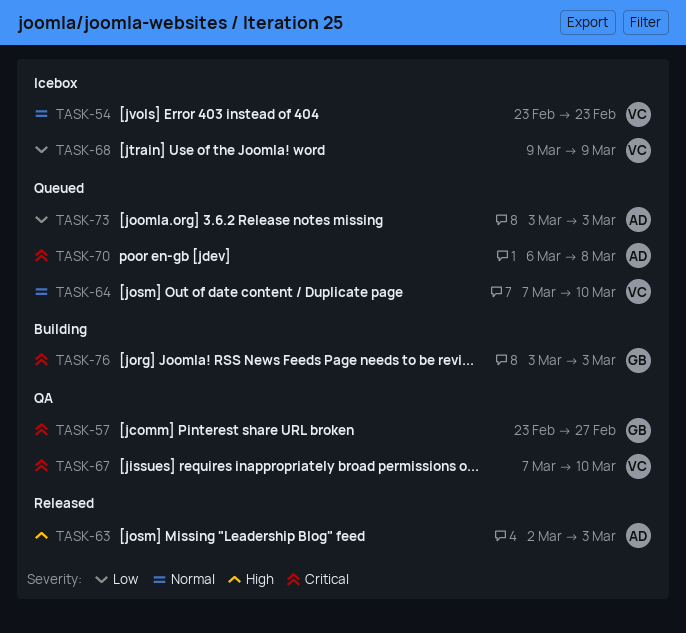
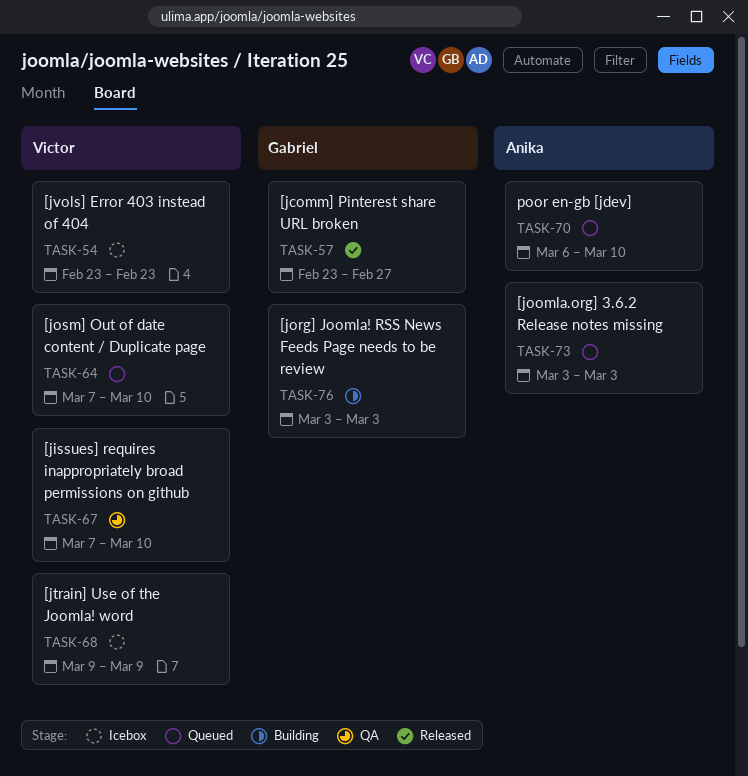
TASK-57, status: QA -> Released
TASK-63: present -> none
TASK-70, due: Mar 8 -> Mar 10

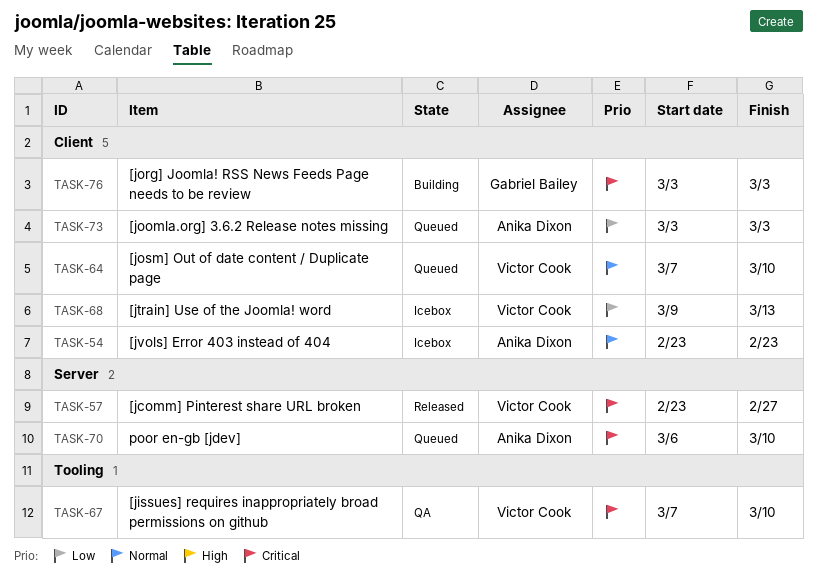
TASK-54, owner: Victor Cook -> Anika Dixon
TASK-57, owner: Gabriel Bailey -> Victor Cook
TASK-68, due: Mar 9 -> Mar 13

